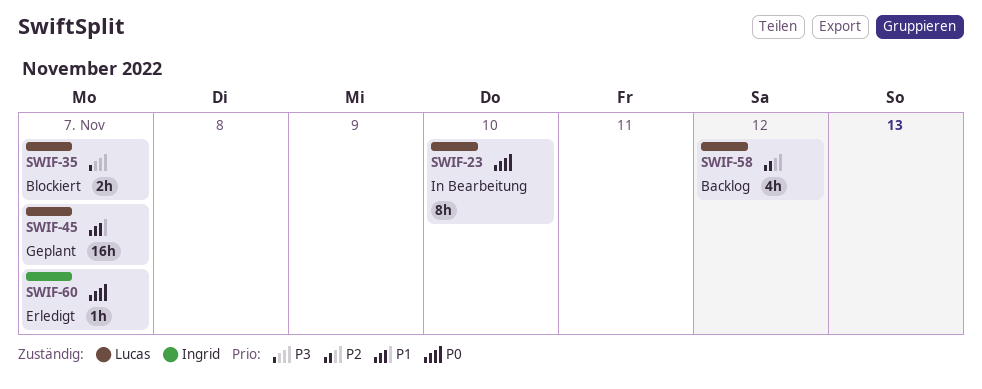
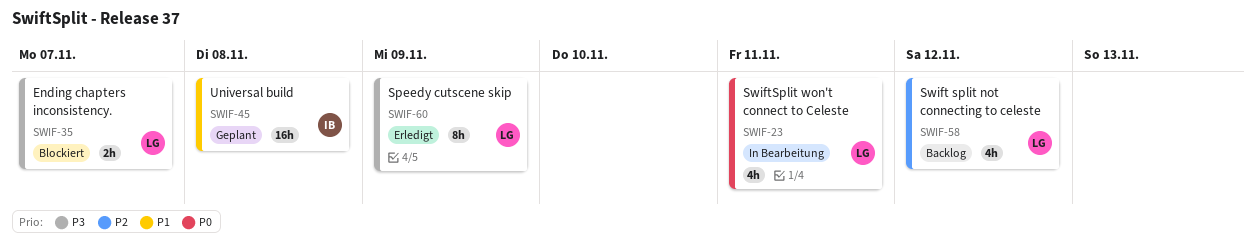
SWIF-23, estimate: 8h -> 4h
SWIF-23, due: Nov 10 -> Nov 11
SWIF-45, owner: Lucas -> Ingrid
SWIF-45, due: Nov 7 -> Nov 8
SWIF-60, owner: Ingrid -> Lucas
SWIF-60, priority: P0 -> P3
SWIF-60, estimate: 1h -> 8h
SWIF-60, due: Nov 7 -> Nov 9

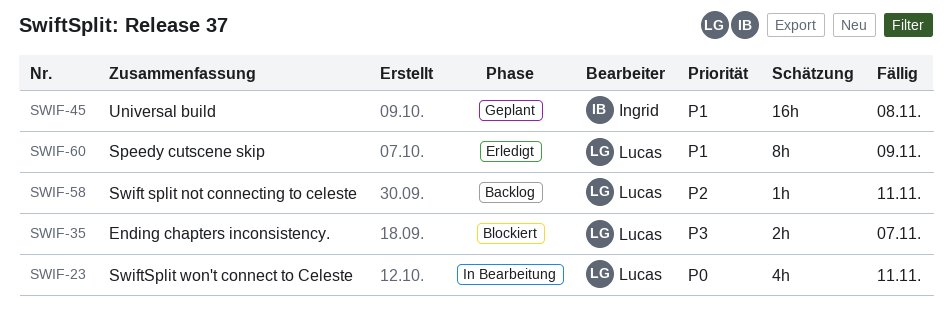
SWIF-58, estimate: 4h -> 1h
SWIF-58, due: Nov 12 -> Nov 11
SWIF-60, priority: P3 -> P1

